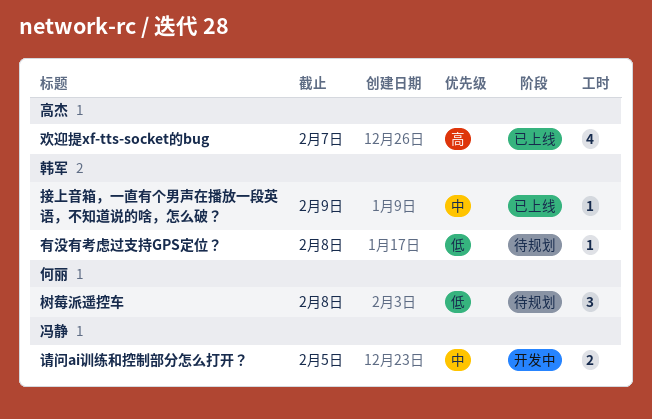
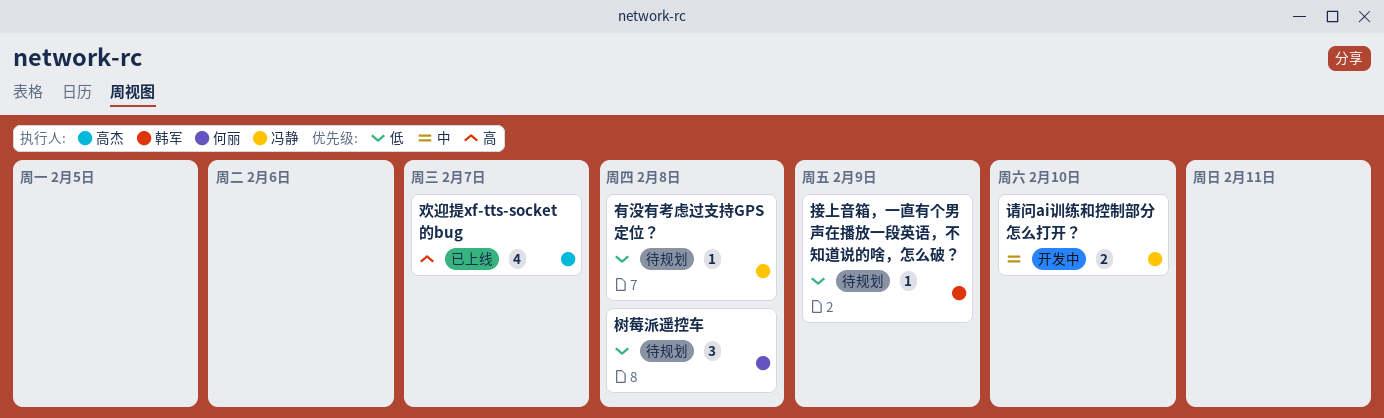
接上音箱，一直有个男声在播放一段英语，不知道说的啥，怎么破？, status: 已上线 -> 待规划
接上音箱，一直有个男声在播放一段英语，不知道说的啥，怎么破？, priority: 中 -> 低
有没有考虑过支持GPS定位？, owner: 韩军 -> 冯静
请问ai训练和控制部分怎么打开？, due: Feb 5 -> Feb 10

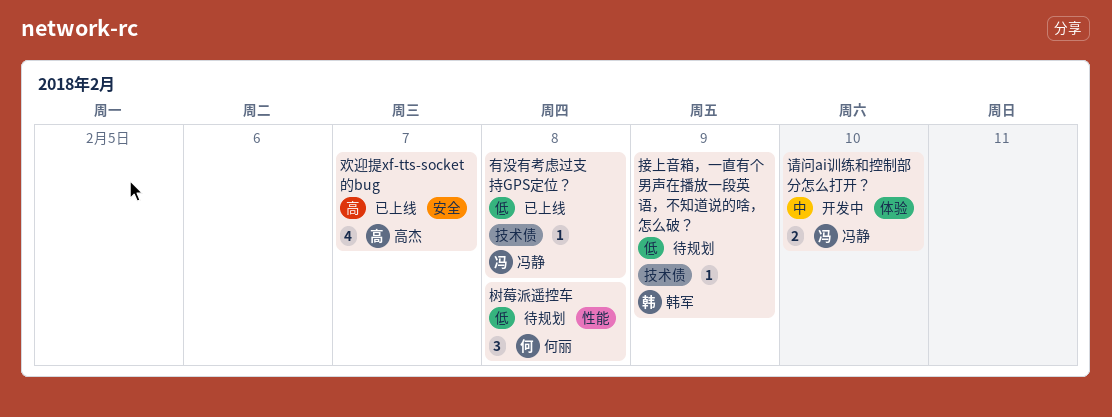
有没有考虑过支持GPS定位？, status: 待规划 -> 已上线

